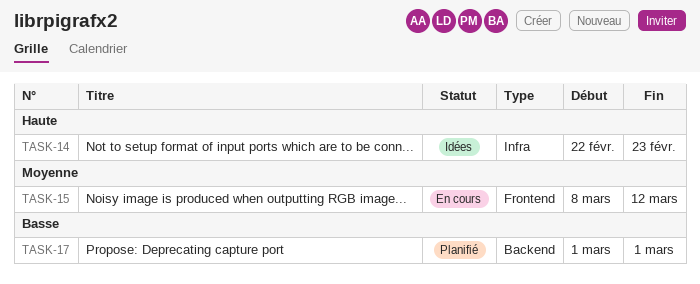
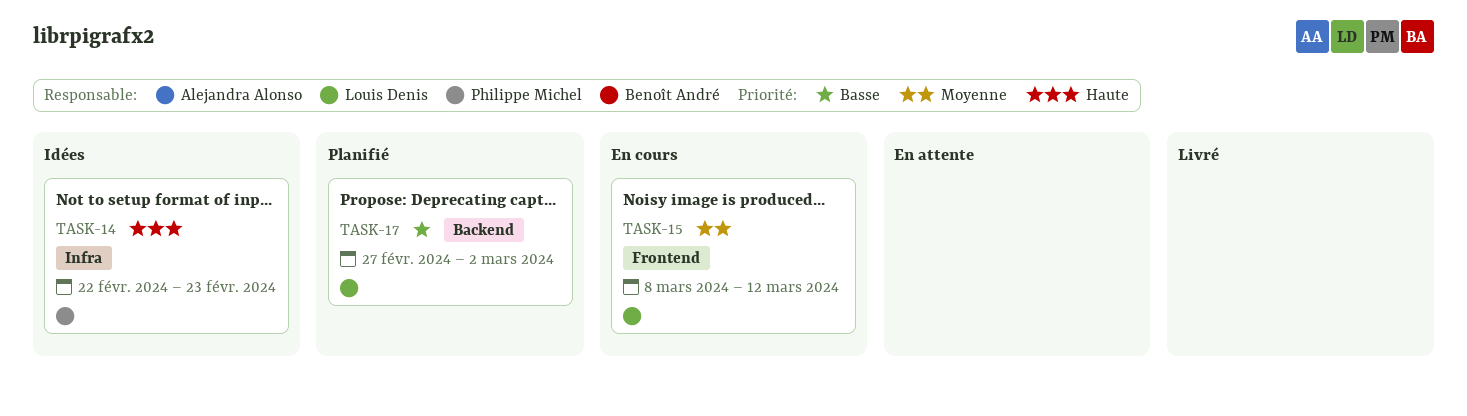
TASK-17, start: Mar 1 -> Feb 27
TASK-17, due: Mar 1 -> Mar 2

